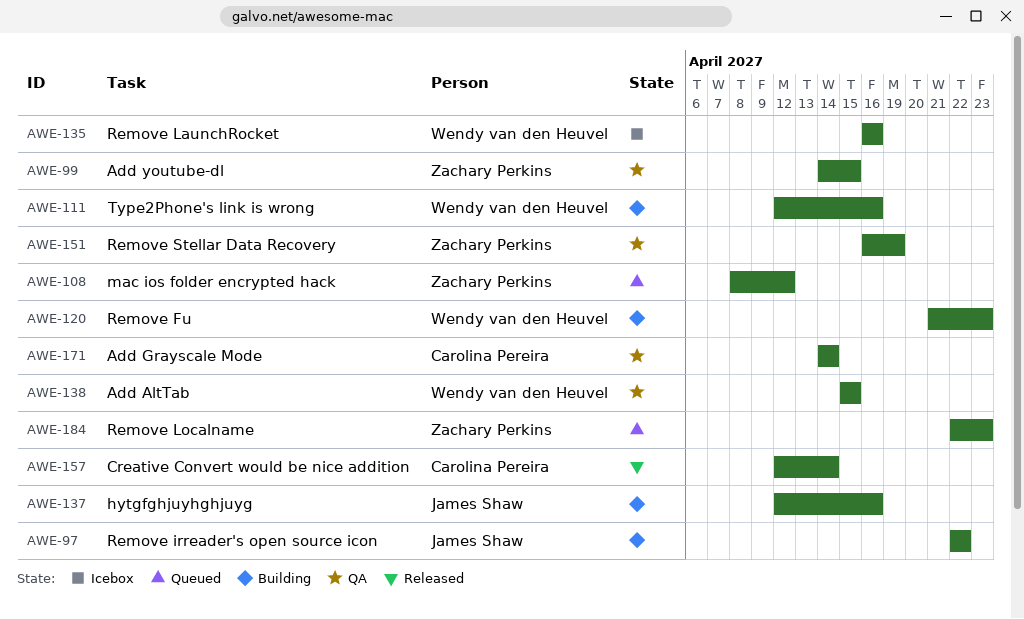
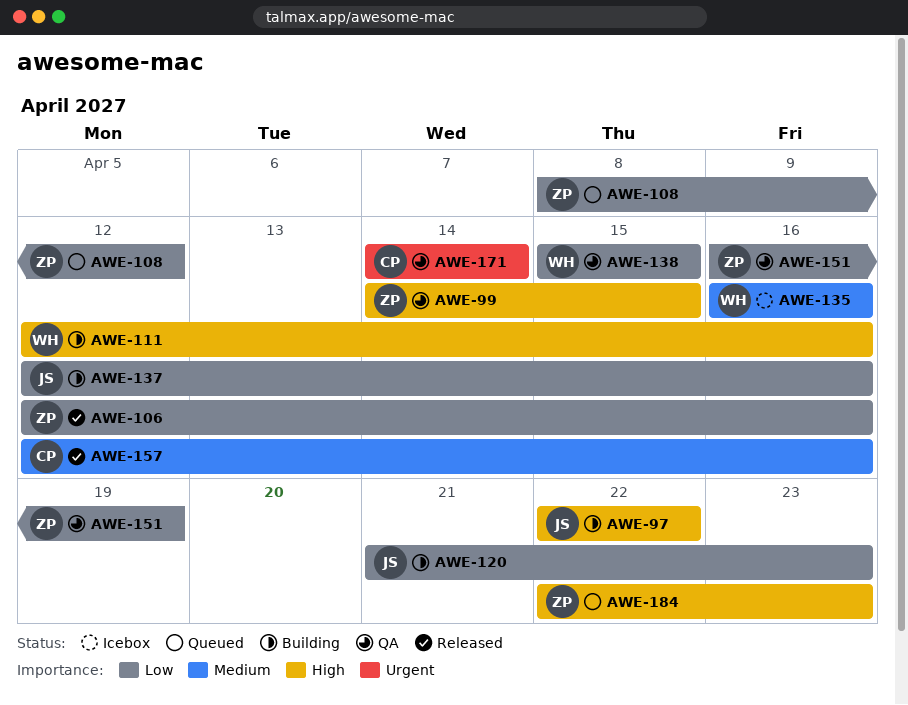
AWE-106: none -> present
AWE-120, owner: Wendy van den Heuvel -> James Shaw
AWE-157, due: Apr 14 -> Apr 16

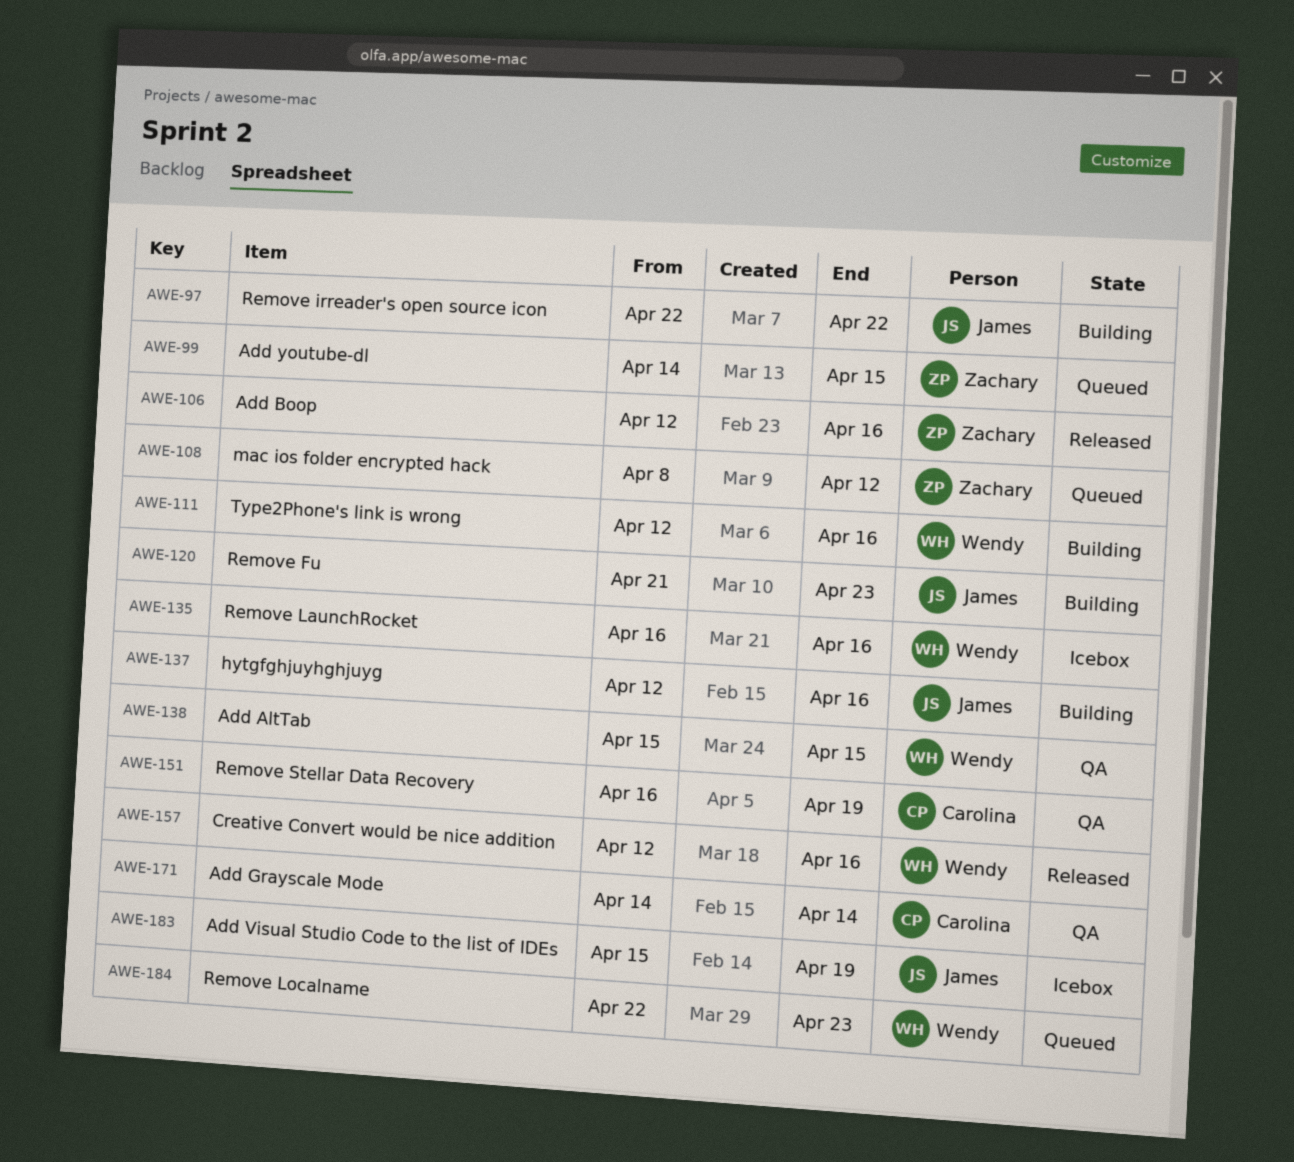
AWE-99, status: QA -> Queued
AWE-151, owner: Zachary -> Carolina
AWE-157, owner: Carolina -> Wendy
AWE-183: none -> present
AWE-184, owner: Zachary -> Wendy

